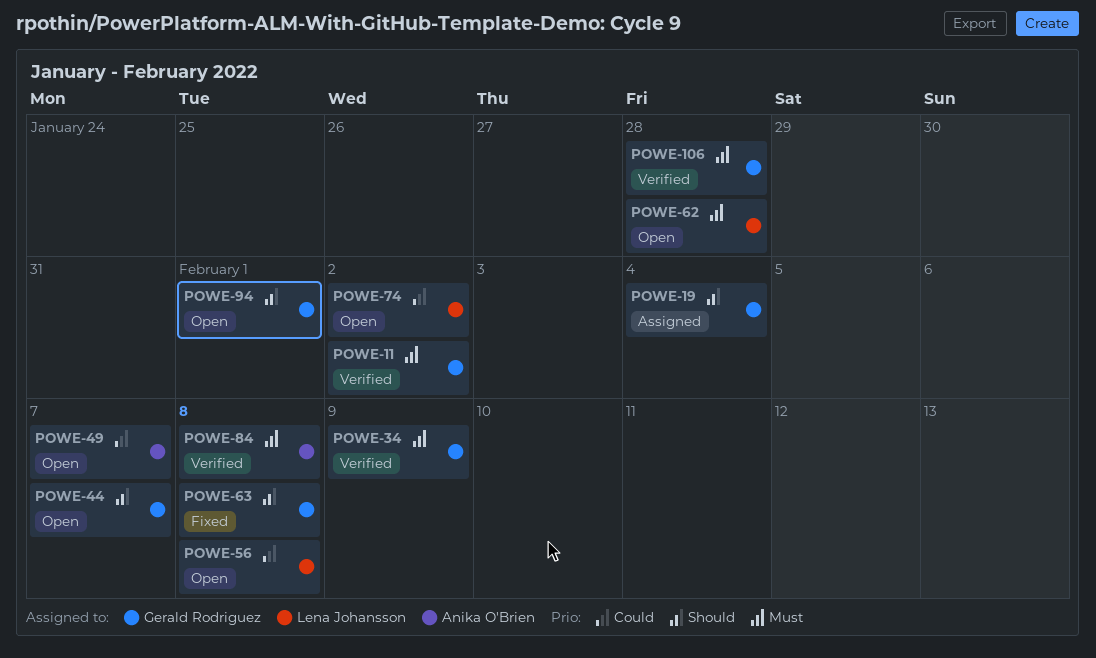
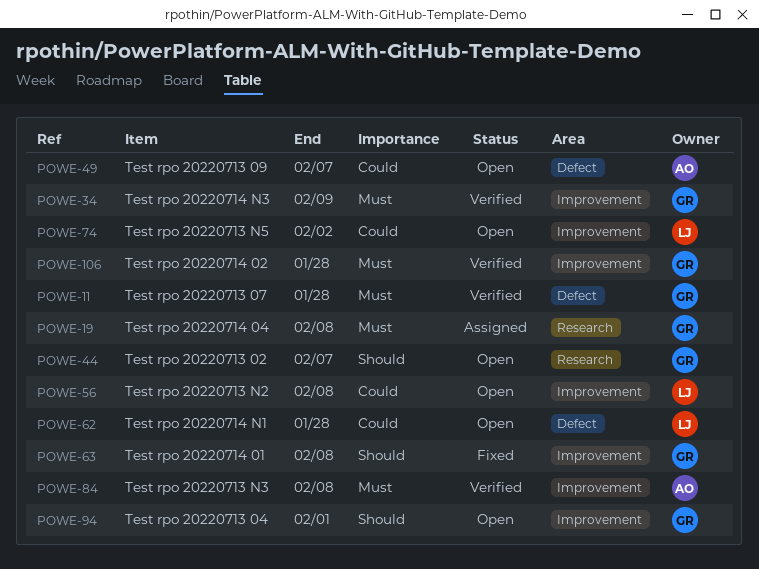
POWE-11, due: Feb 2 -> Jan 28
POWE-19, priority: Should -> Must
POWE-19, due: Feb 4 -> Feb 8
POWE-62, priority: Must -> Could

